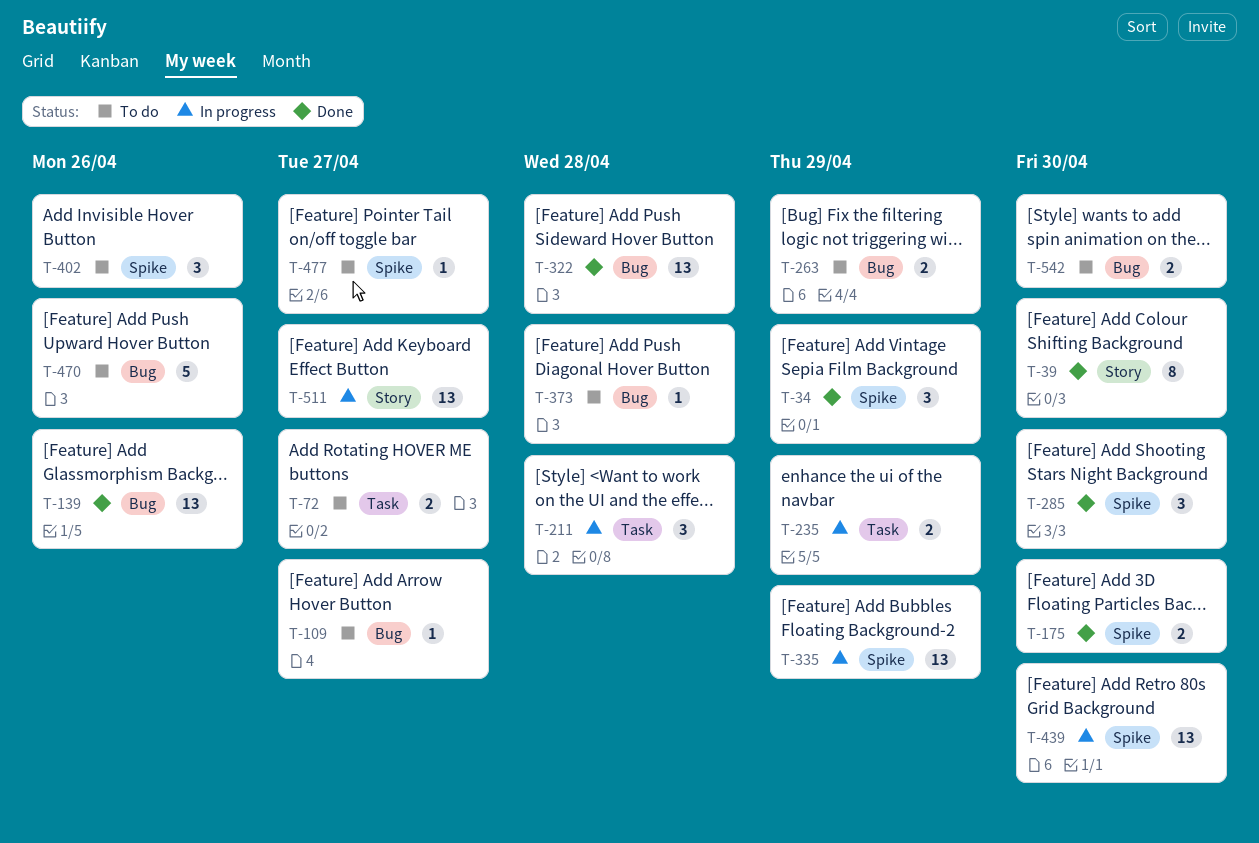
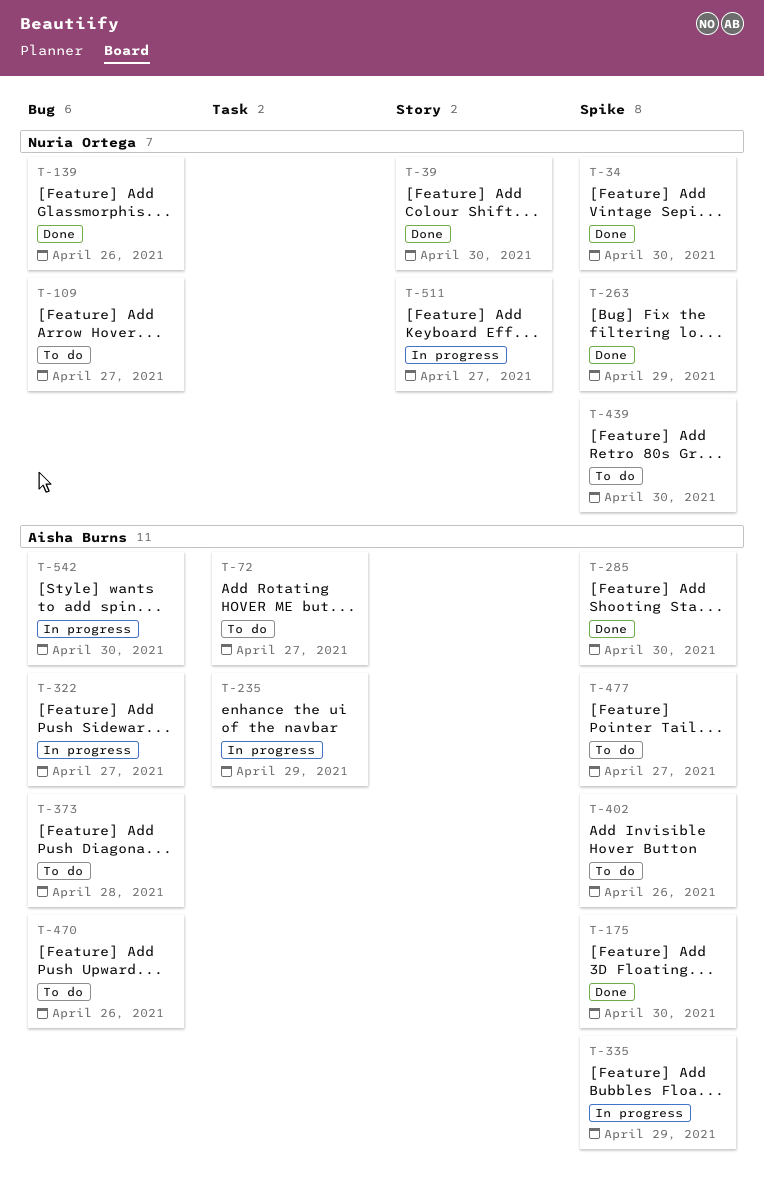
T-34, due: Apr 29 -> Apr 30
T-211: present -> none
T-263, status: To do -> Done
T-263, label: Bug -> Spike
T-322, status: Done -> In progress
T-322, due: Apr 28 -> Apr 27
T-439, status: In progress -> To do
T-542, status: To do -> In progress

